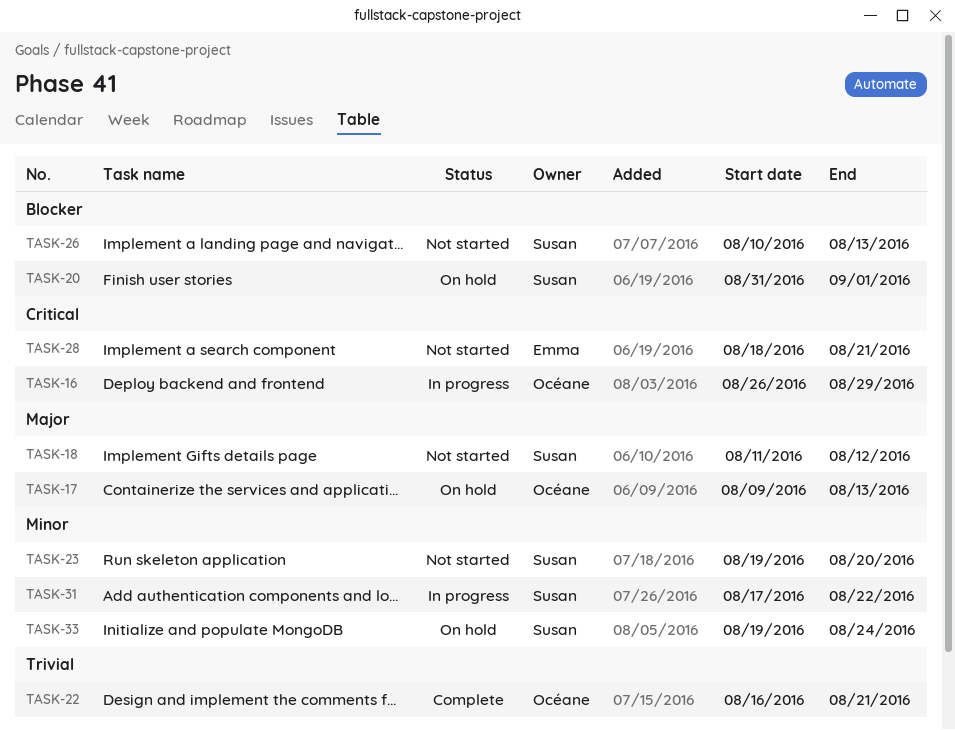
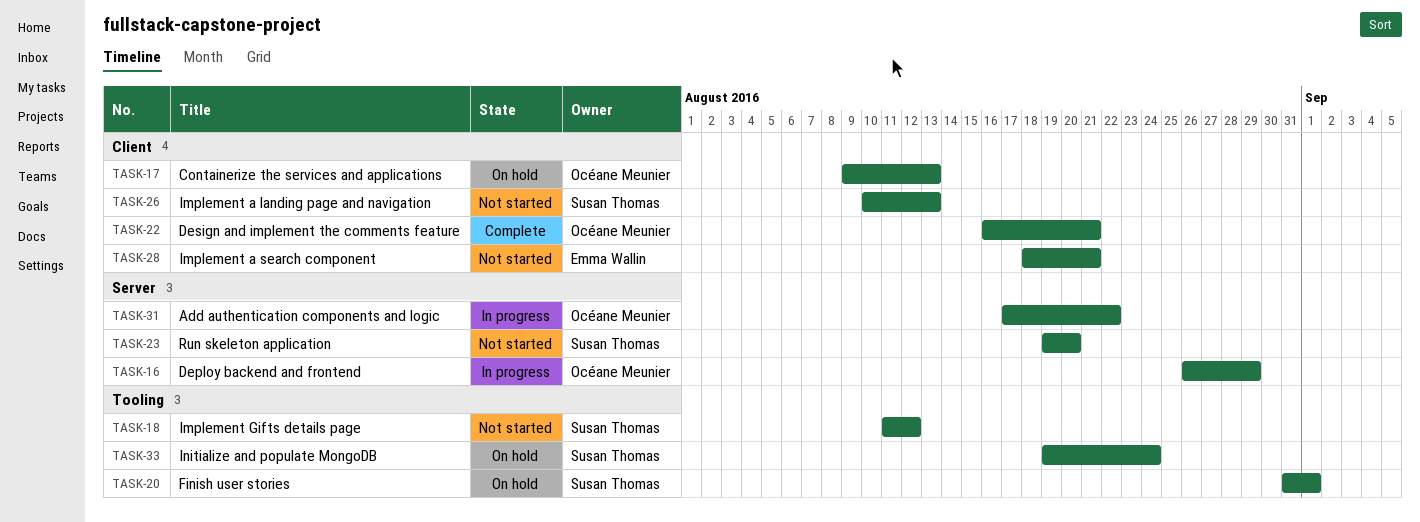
TASK-31, owner: Susan Thomas -> Océane Meunier

